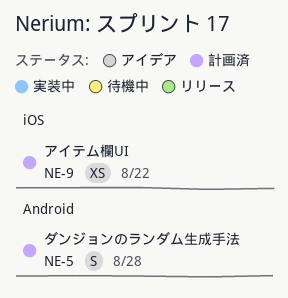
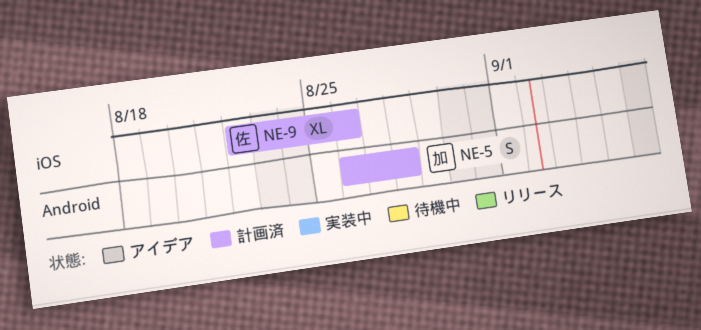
NE-9, estimate: XS -> XL
NE-9, due: Aug 22 -> Aug 26

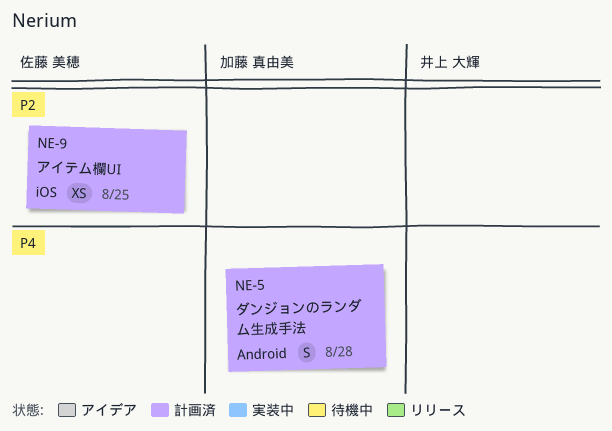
NE-9, estimate: XL -> XS
NE-9, due: Aug 26 -> Aug 25

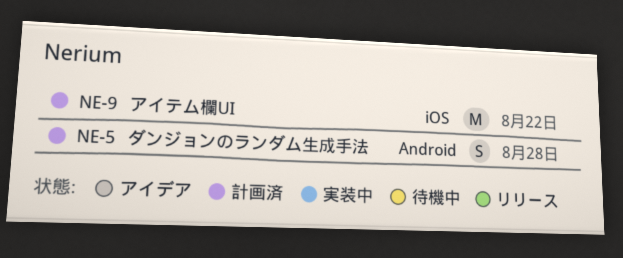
NE-9, estimate: XS -> M
NE-9, due: Aug 25 -> Aug 22

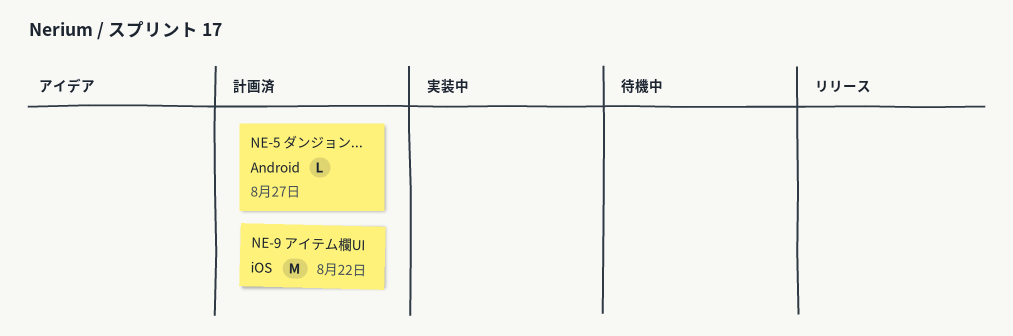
NE-5, estimate: S -> L
NE-5, due: Aug 28 -> Aug 27

